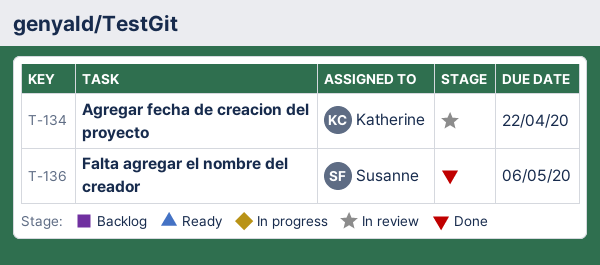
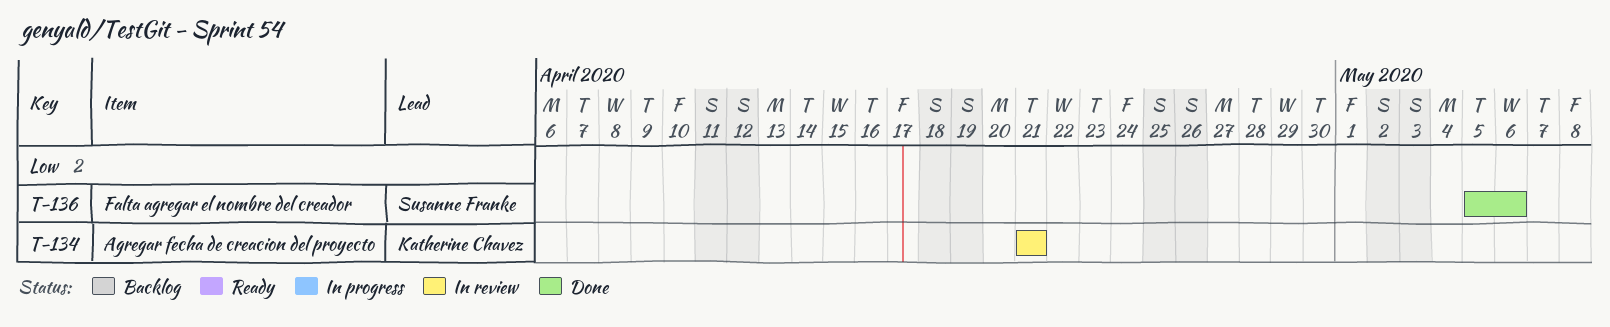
T-134, due: Apr 22 -> Apr 21

